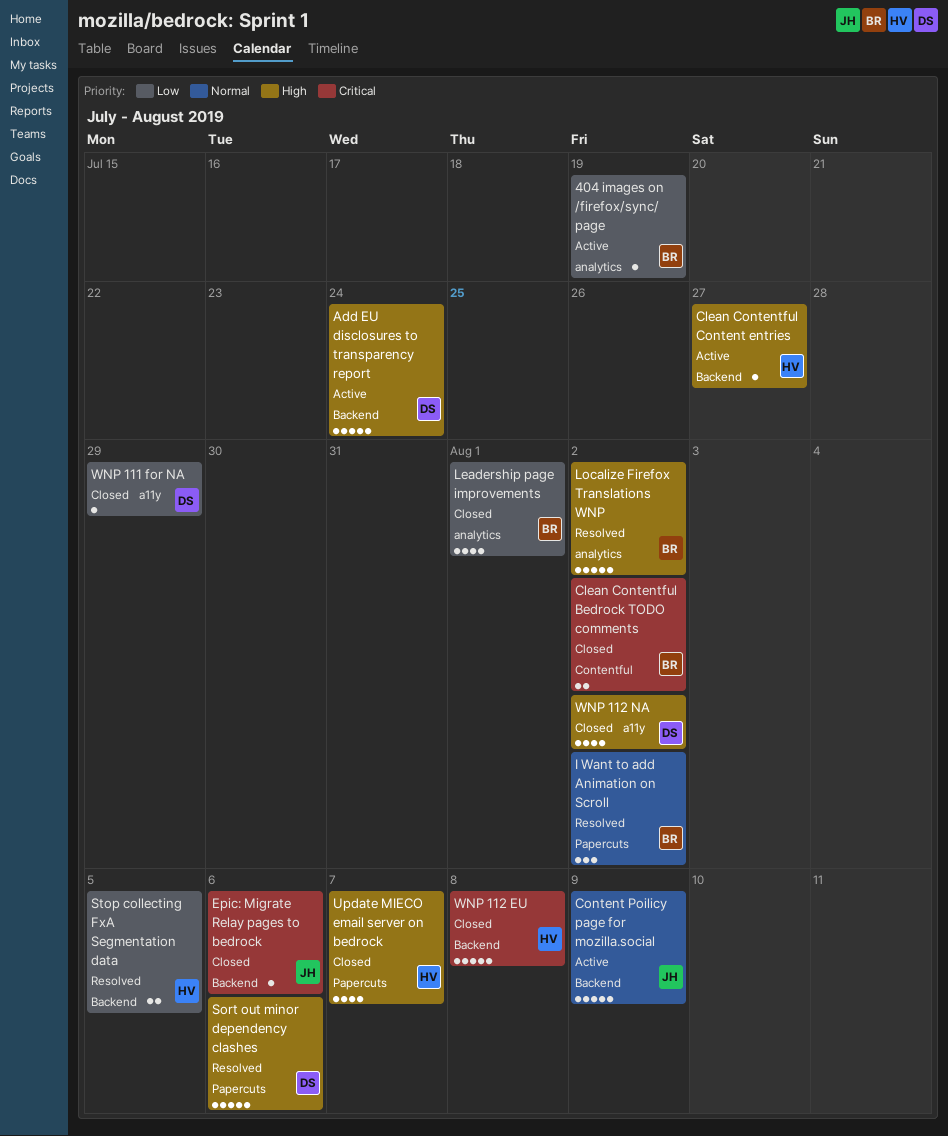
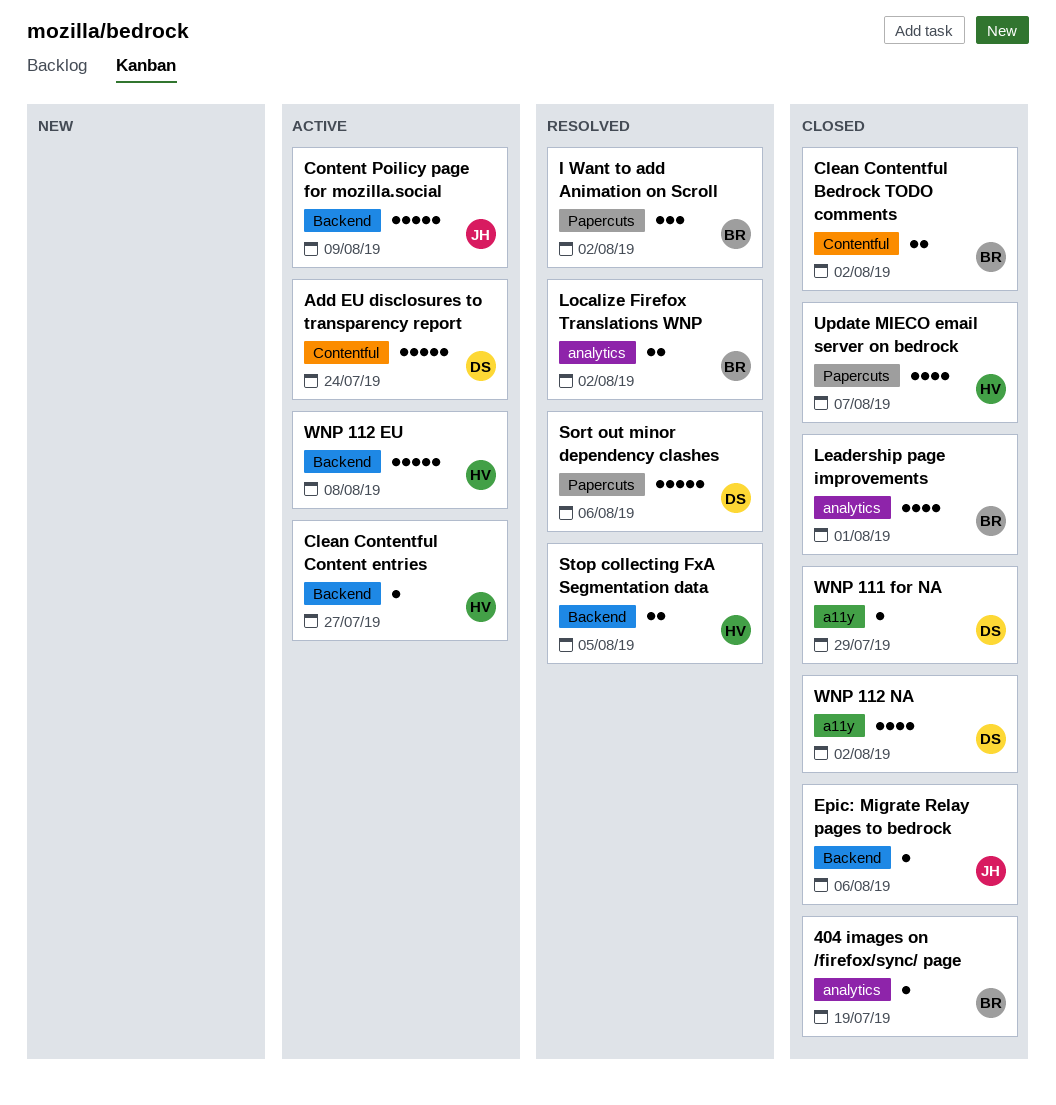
404 images on /firefox/sync/ page, status: Active -> Closed
Add EU disclosures to transparency report, label: Backend -> Contentful
Localize Firefox Translations WNP, estimate: 5 -> 2
WNP 112 EU, status: Closed -> Active

